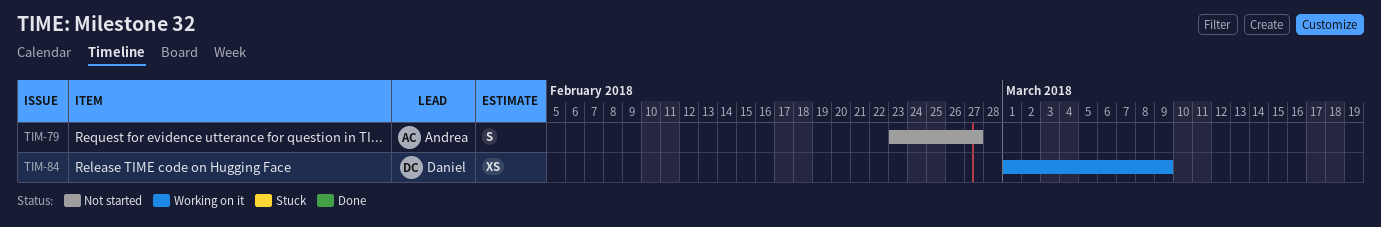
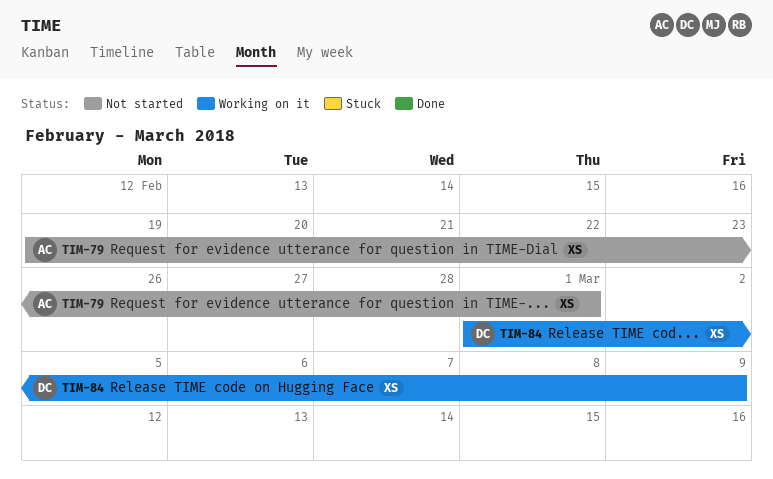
TIM-79, estimate: S -> XS
TIM-79, start: Feb 23 -> Feb 19
TIM-79, due: Feb 27 -> Mar 1

